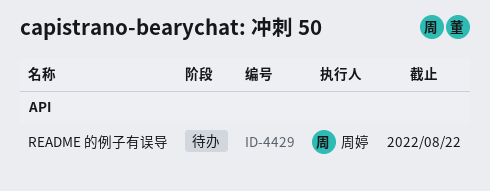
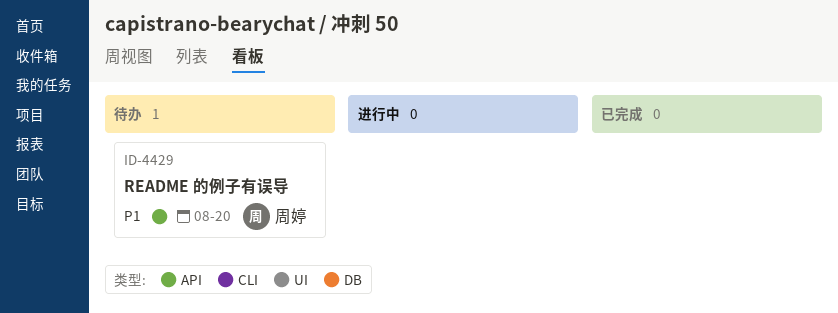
ID-4429, due: Aug 22 -> Aug 20

